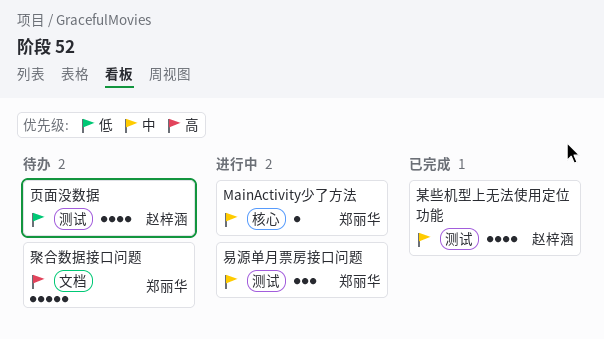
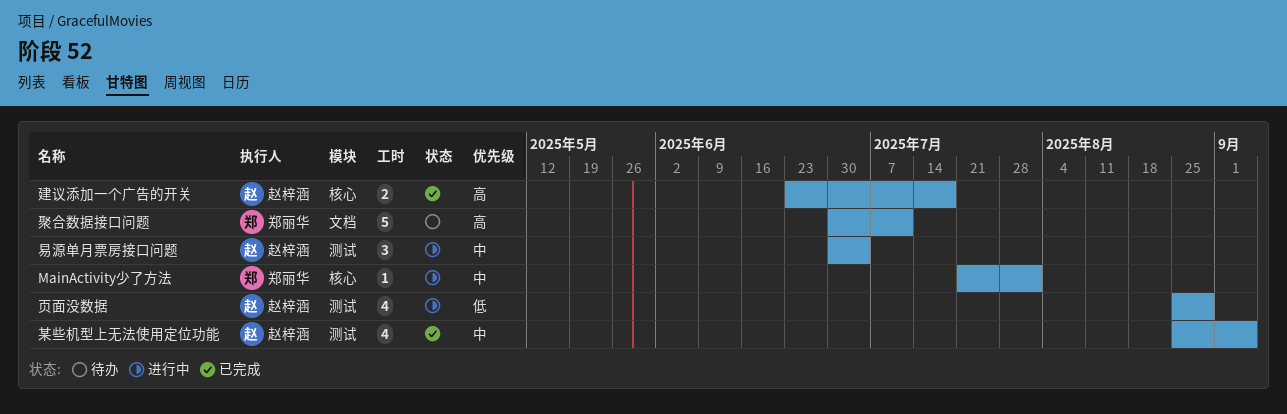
建议添加一个广告的开关: none -> present
易源单月票房接口问题, owner: 郑丽华 -> 赵梓涵
页面没数据, status: 待办 -> 进行中

